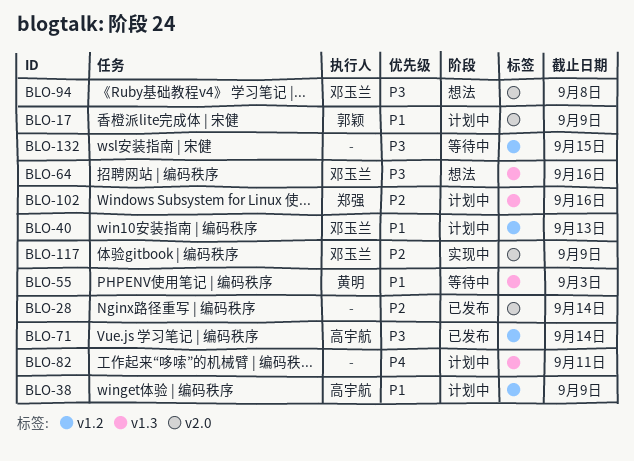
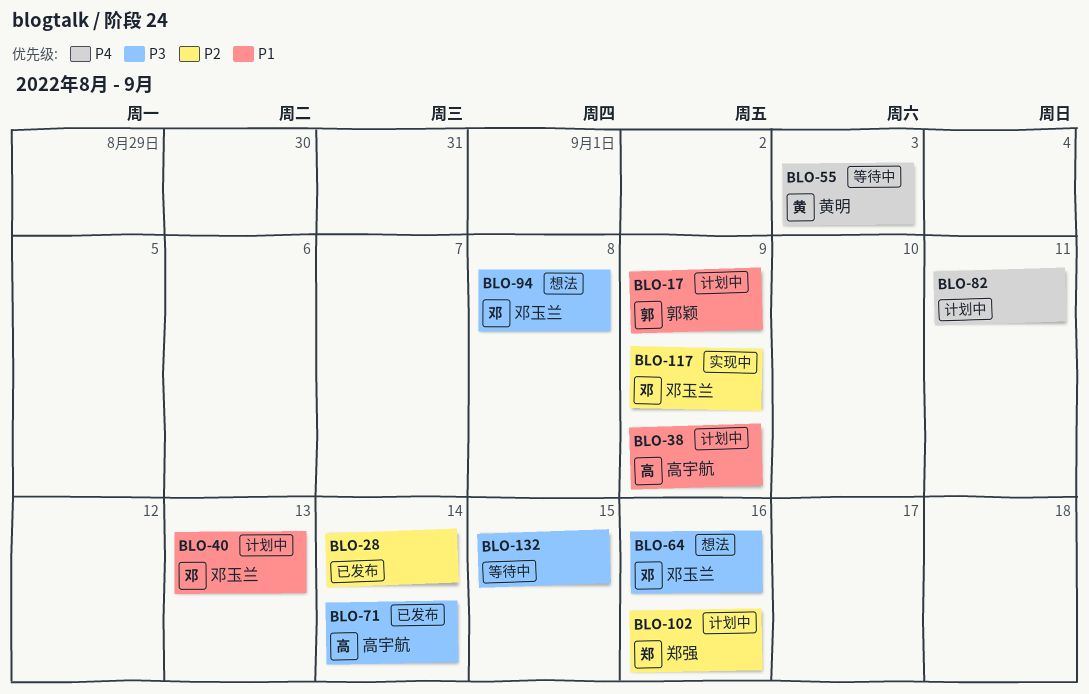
BLO-55, priority: P1 -> P4

